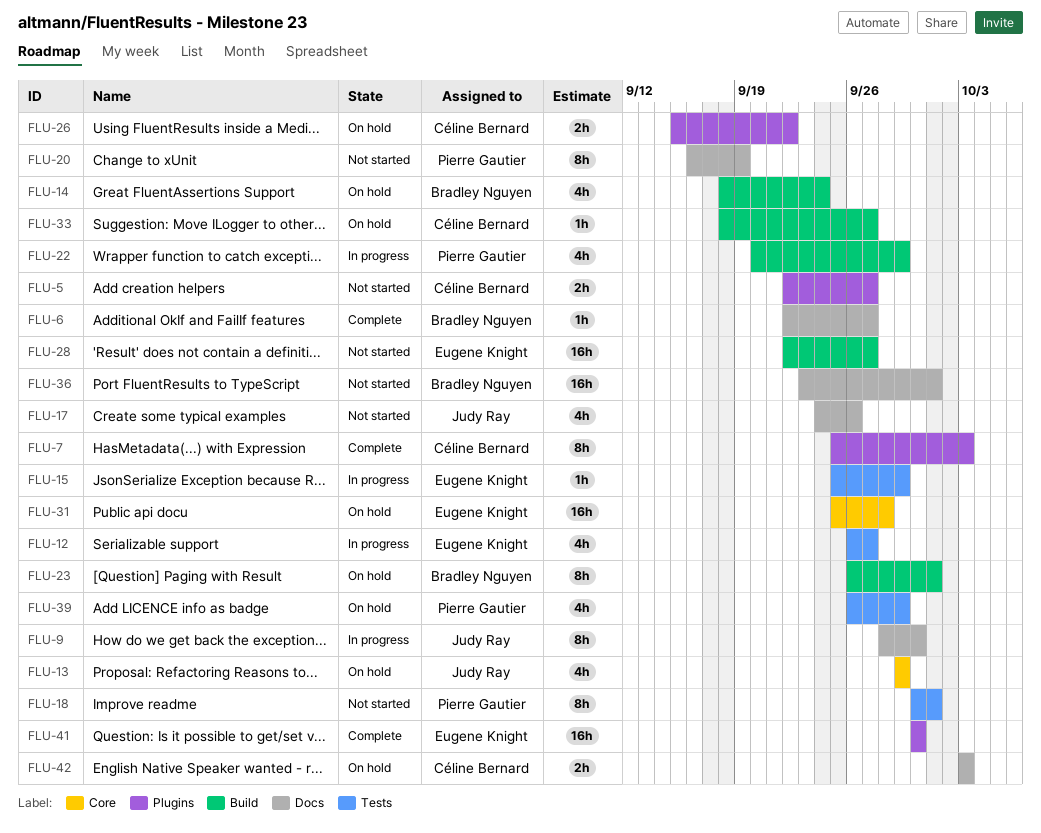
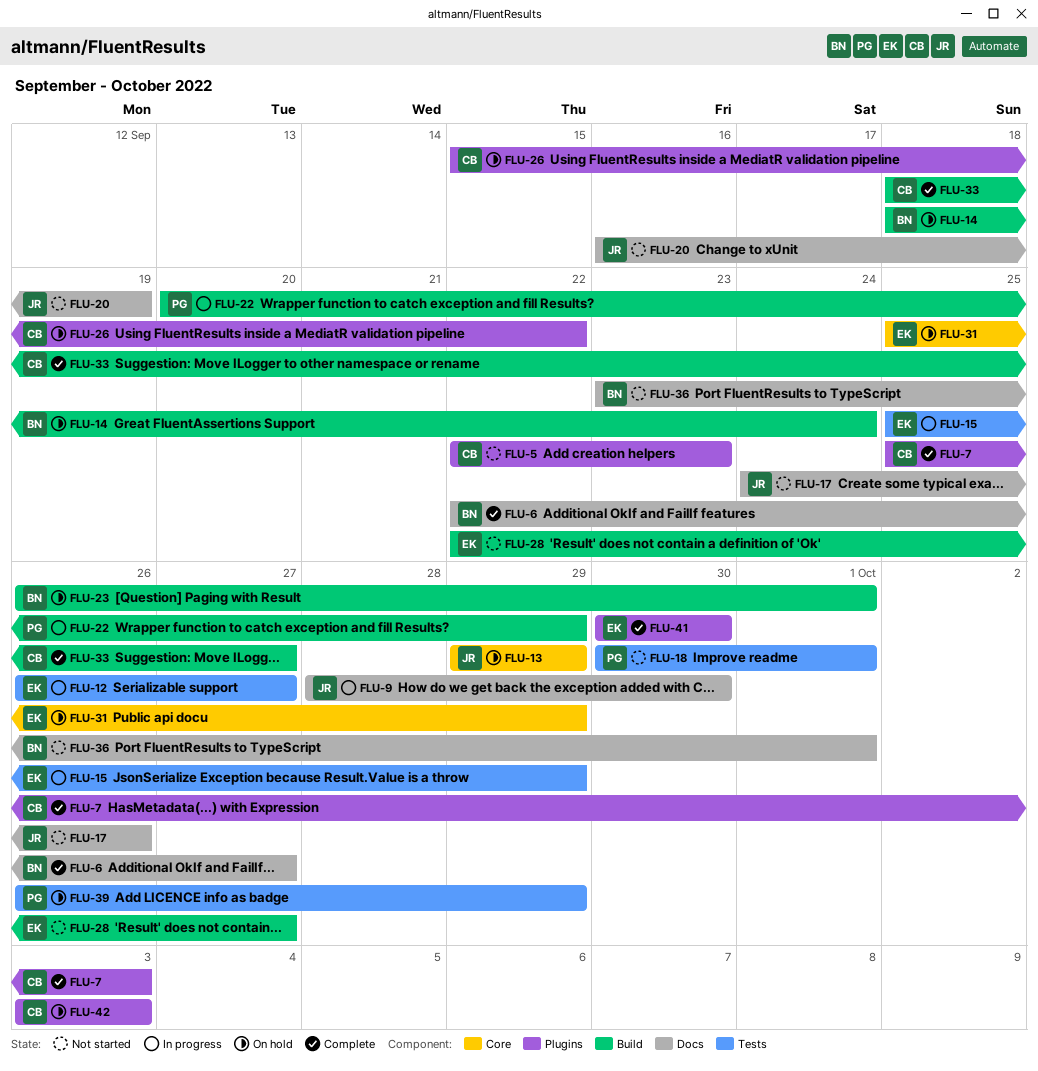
FLU-5, due: Sep 27 -> Sep 23
FLU-20, owner: Pierre Gautier -> Judy Ray
FLU-31, due: Sep 28 -> Sep 29
FLU-33, status: On hold -> Complete
FLU-42, label: Docs -> Plugins

